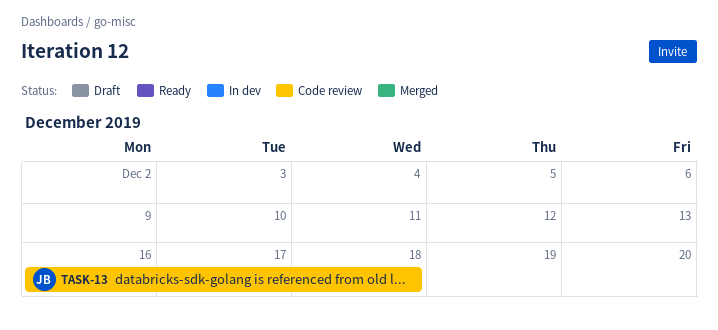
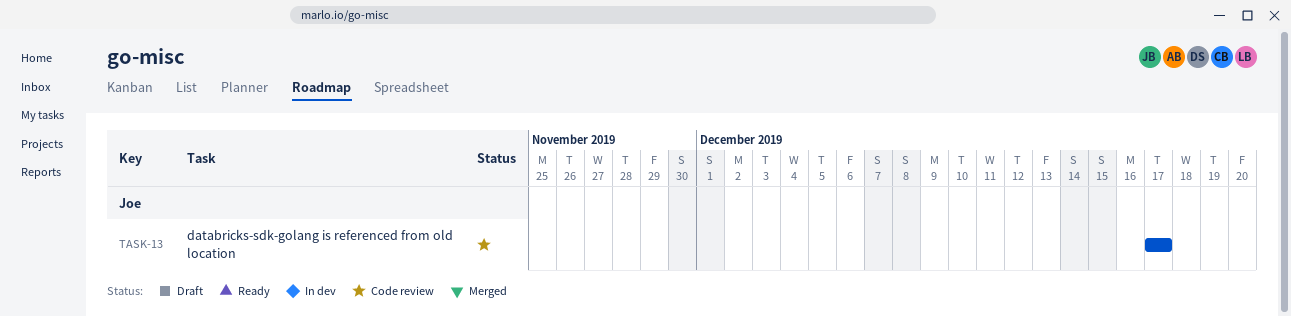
TASK-13, start: Dec 16 -> Dec 17
TASK-13, due: Dec 18 -> Dec 17

